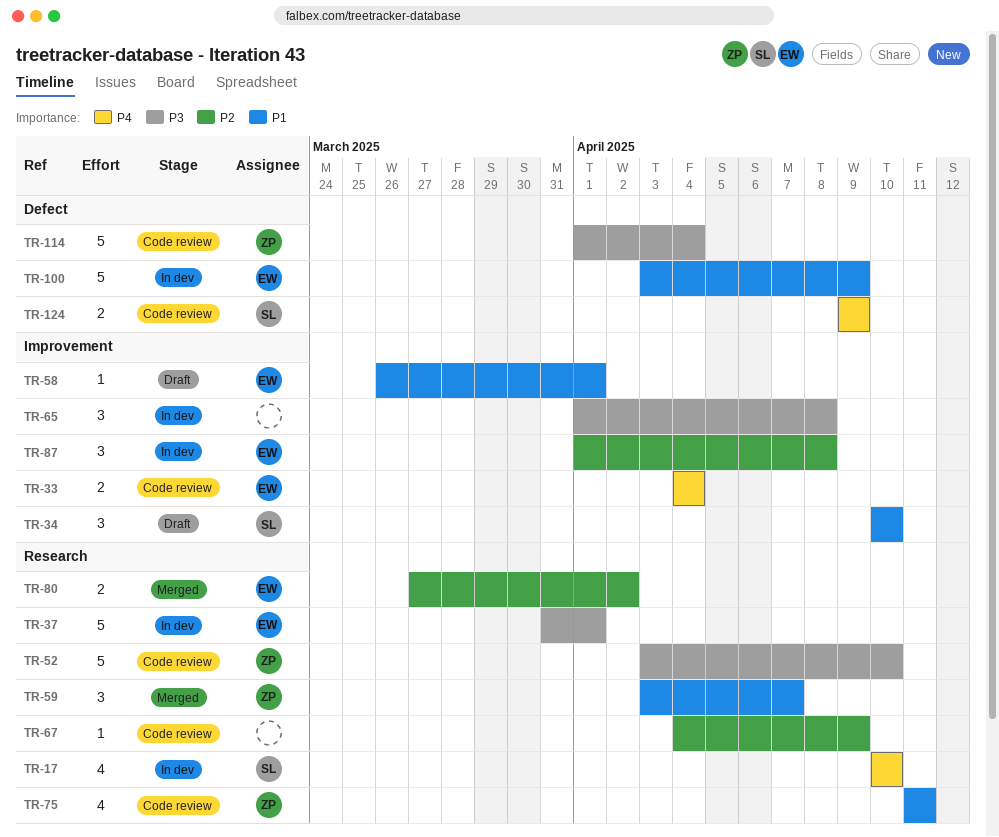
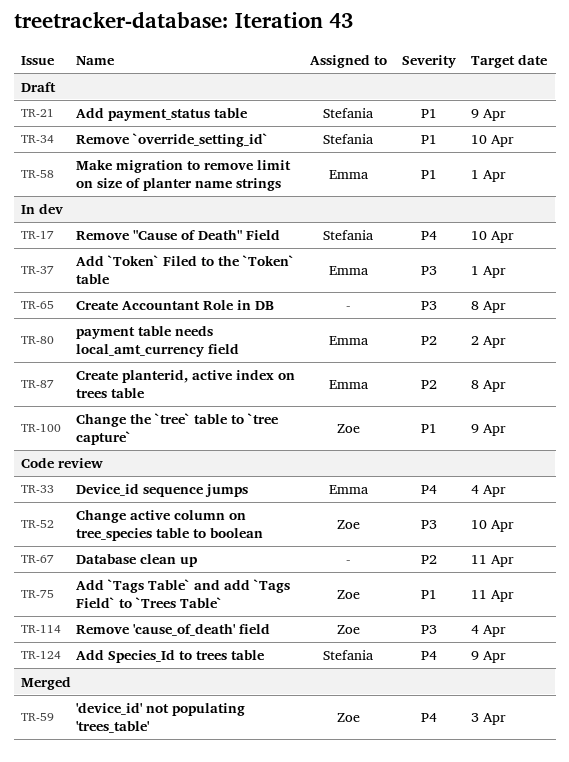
TR-21: none -> present
TR-59, priority: P1 -> P4
TR-59, due: Apr 7 -> Apr 3
TR-67, due: Apr 9 -> Apr 11
TR-80, status: Merged -> In dev
TR-100, owner: Emma -> Zoe

